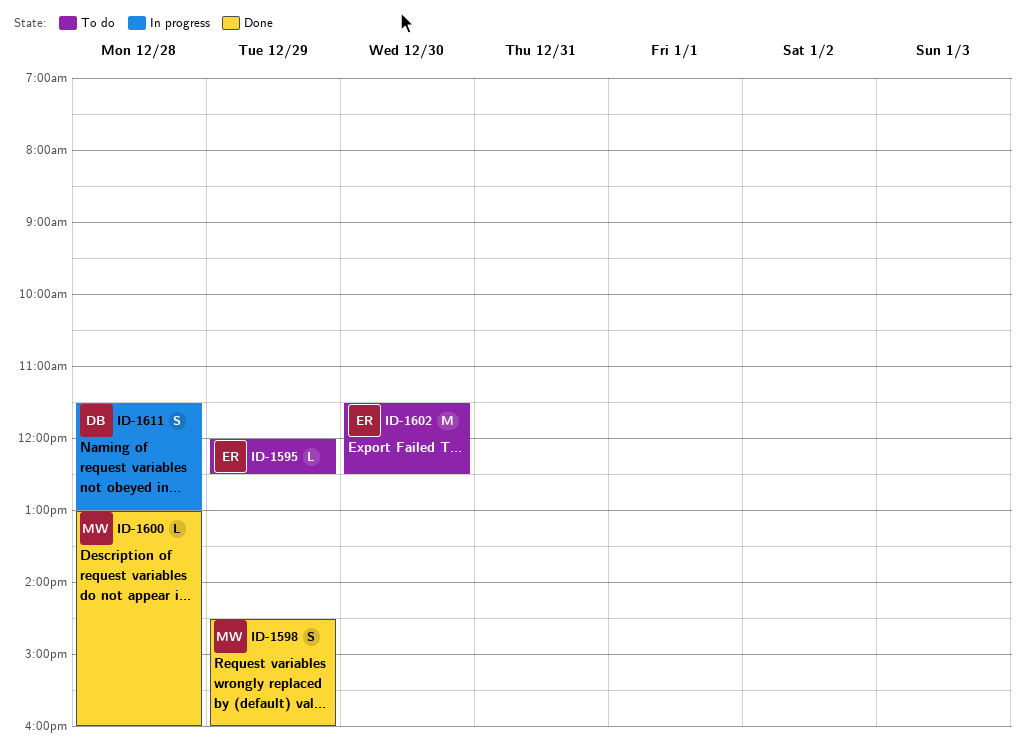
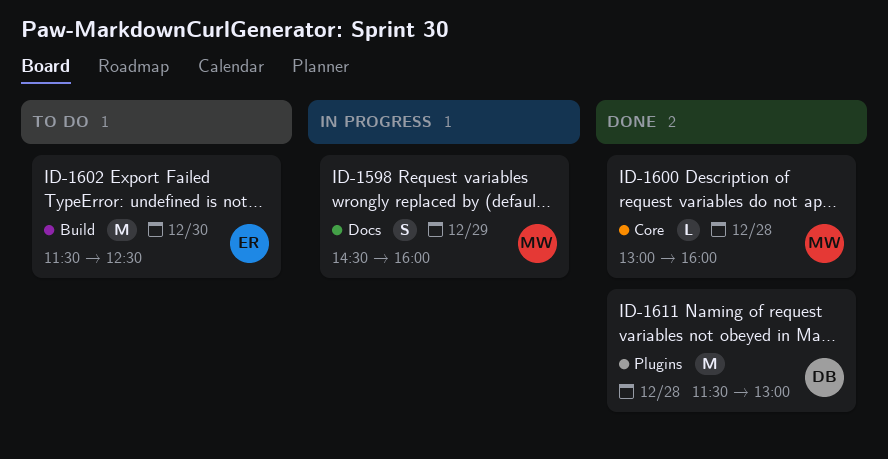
ID-1595: present -> none
ID-1598, status: Done -> In progress
ID-1611, status: In progress -> Done
ID-1611, estimate: S -> M

